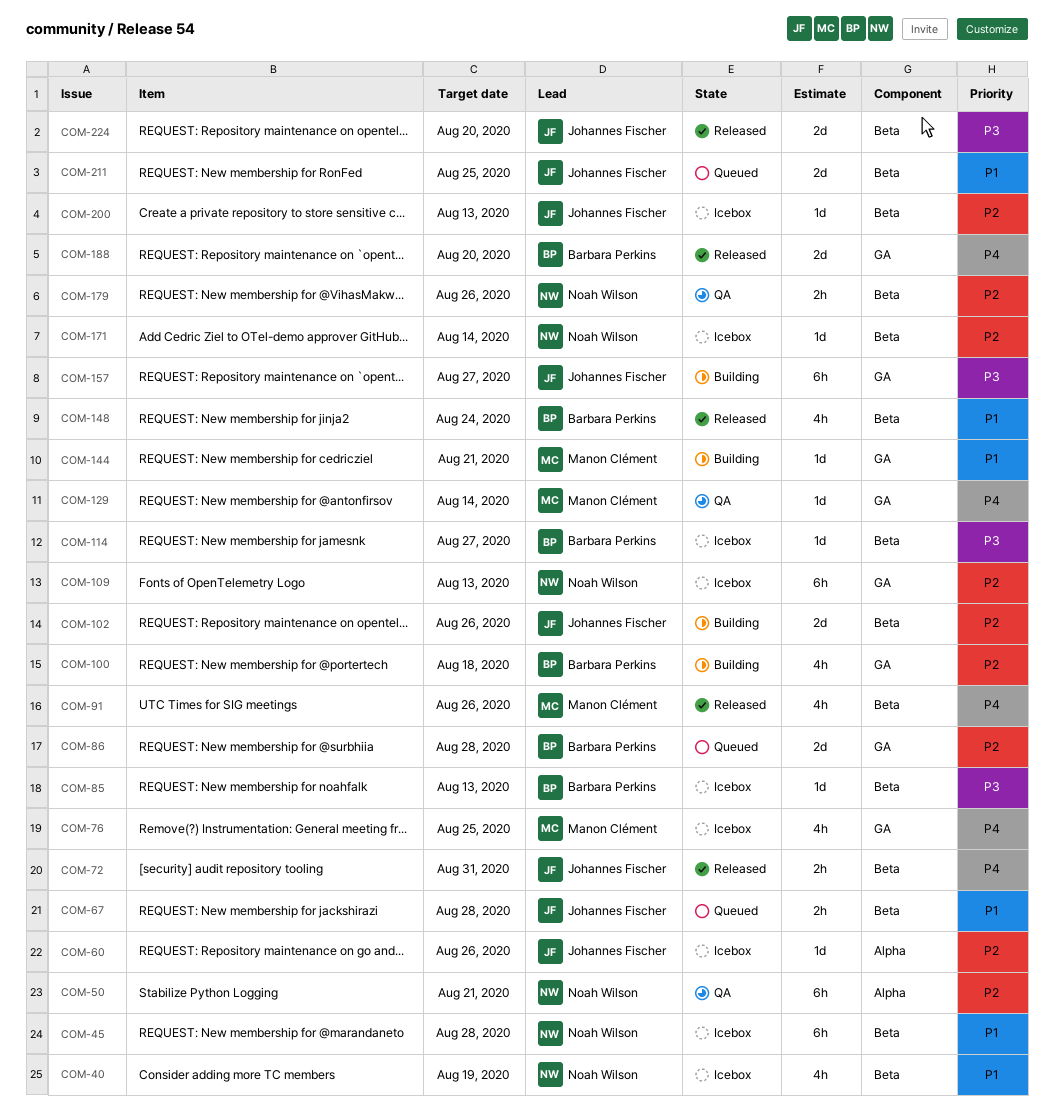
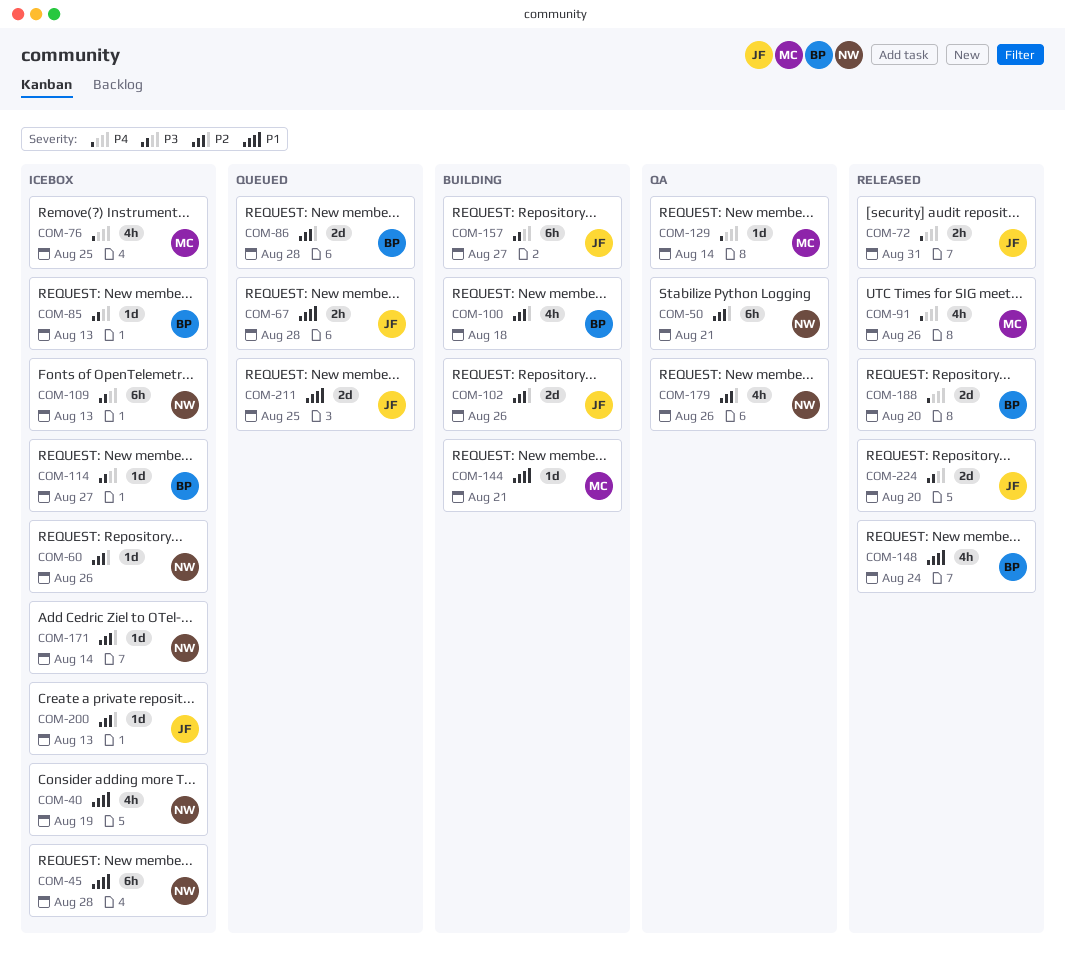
COM-60, owner: Johannes Fischer -> Noah Wilson
COM-109, priority: P2 -> P3
COM-179, estimate: 2h -> 4h

